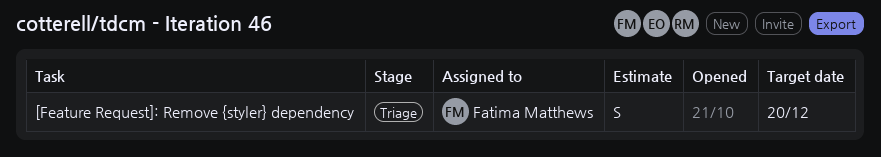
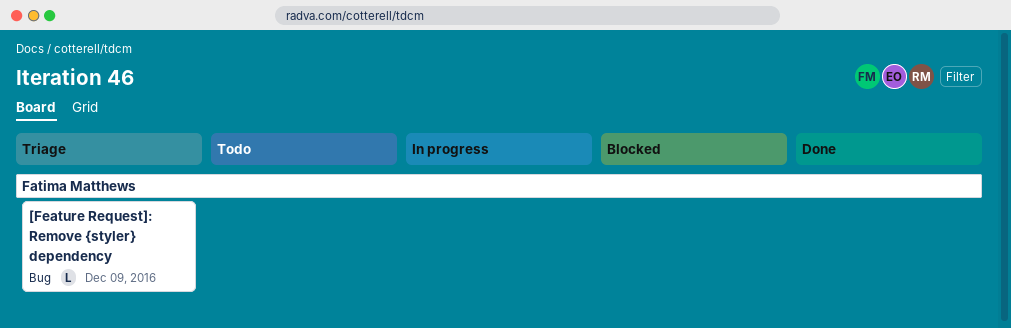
[Feature Request]: Remove {styler} dependency, estimate: S -> L
[Feature Request]: Remove {styler} dependency, due: Dec 20 -> Dec 9

